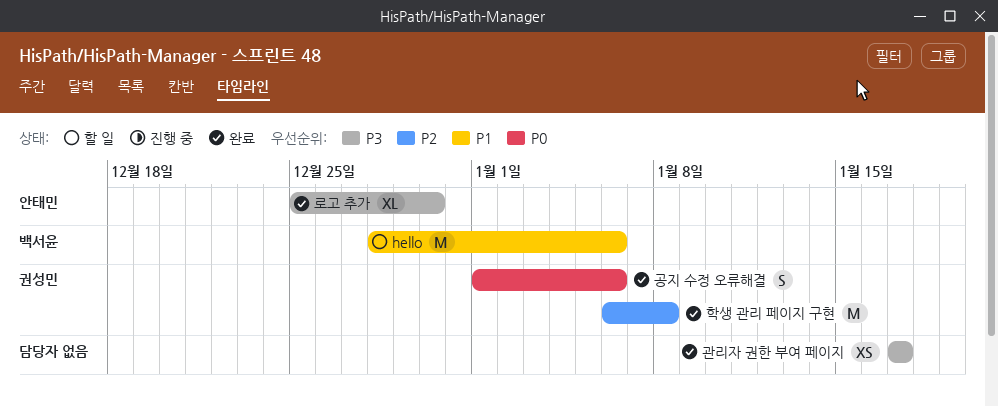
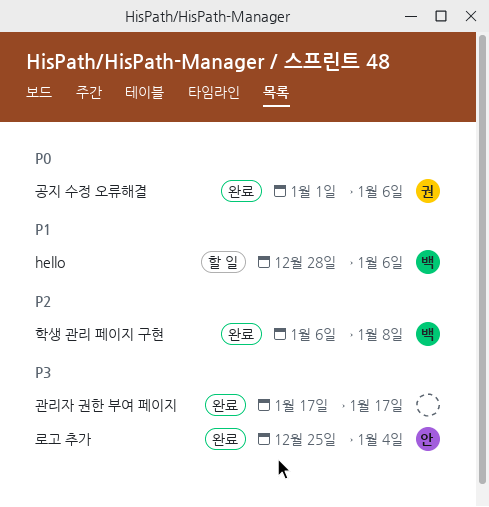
로고 추가, due: Dec 30 -> Jan 4
학생 관리 페이지 구현, owner: 권성민 -> 백서윤

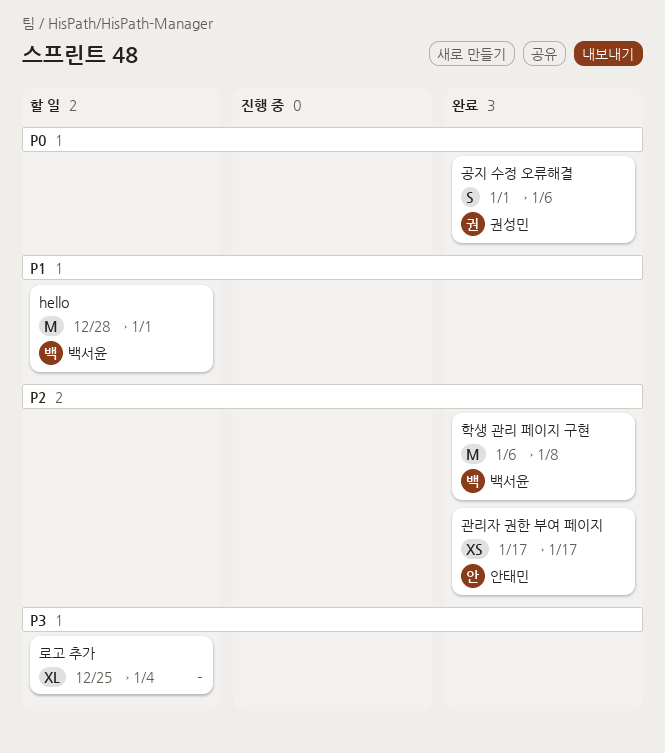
hello, due: Jan 6 -> Jan 1
관리자 권한 부여 페이지, owner: none -> 안태민
관리자 권한 부여 페이지, priority: P3 -> P2
로고 추가, status: 완료 -> 할 일
로고 추가, owner: 안태민 -> none

